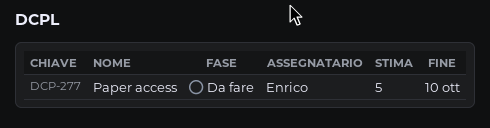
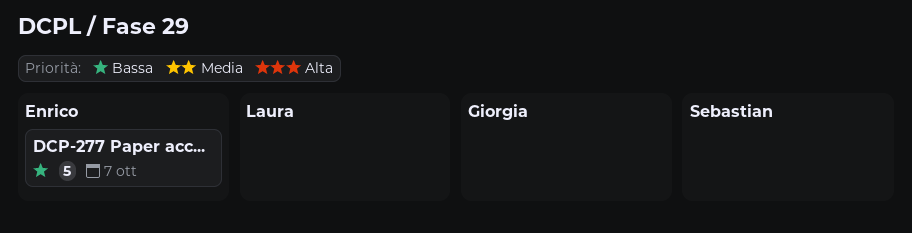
DCP-277, due: Oct 10 -> Oct 7

